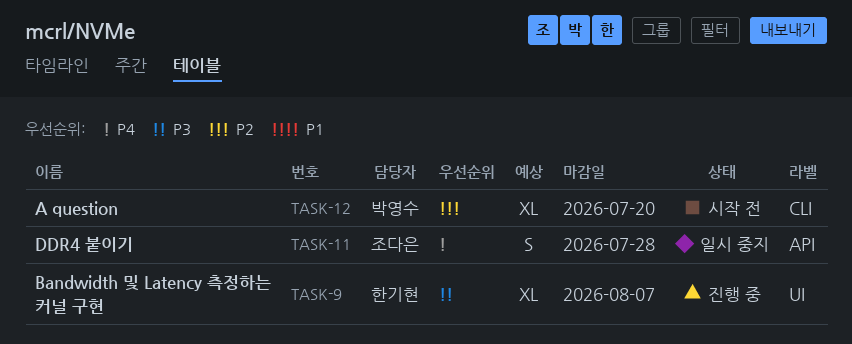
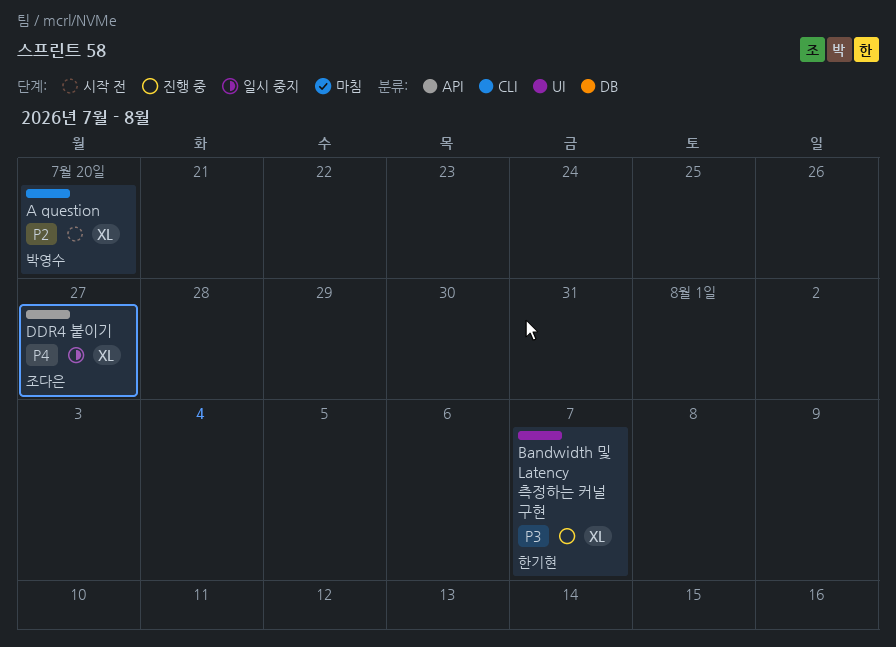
DDR4 붙이기, estimate: S -> XL
DDR4 붙이기, due: Jul 28 -> Jul 27

